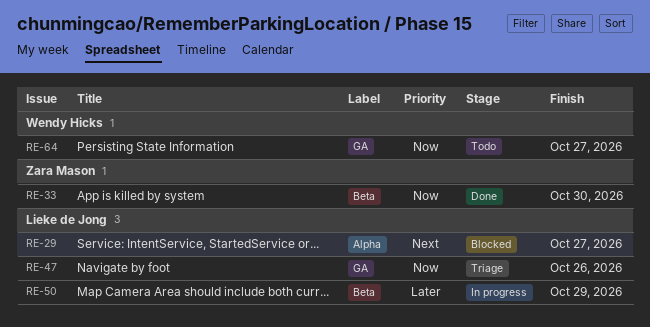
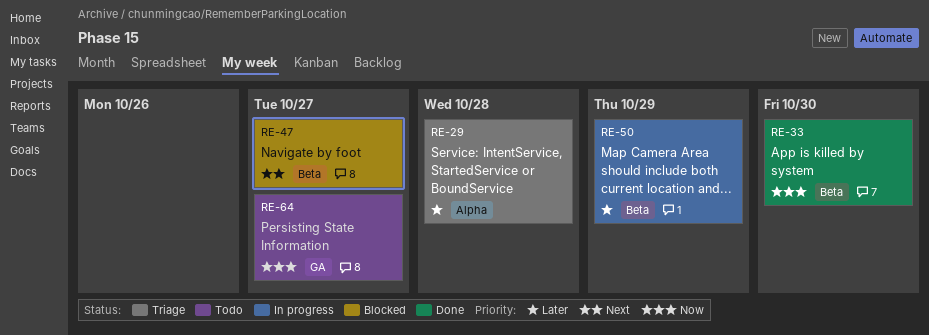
RE-29, status: Blocked -> Triage
RE-29, priority: Next -> Later
RE-29, due: Oct 27 -> Oct 28
RE-47, status: Triage -> Blocked
RE-47, priority: Now -> Next
RE-47, label: GA -> Beta
RE-47, due: Oct 26 -> Oct 27

